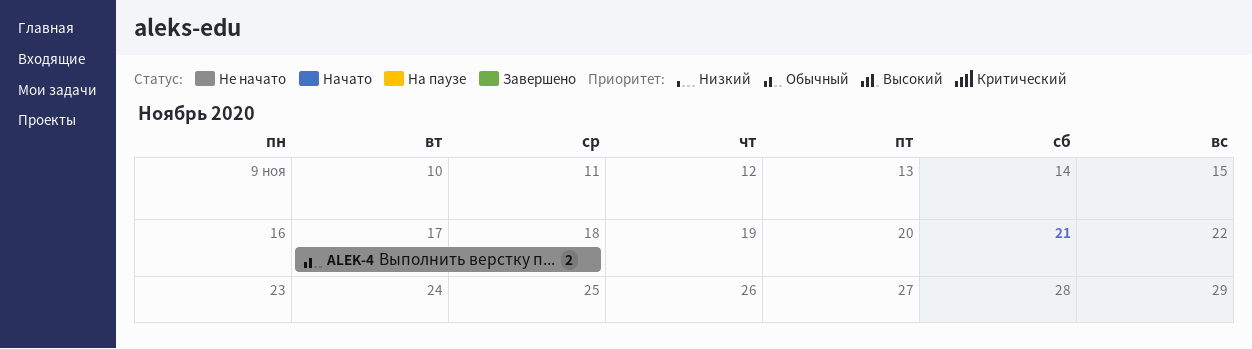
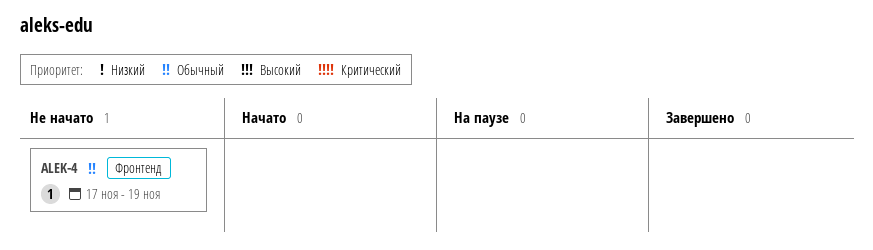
ALEK-4, estimate: 2 -> 1
ALEK-4, due: Nov 18 -> Nov 19

